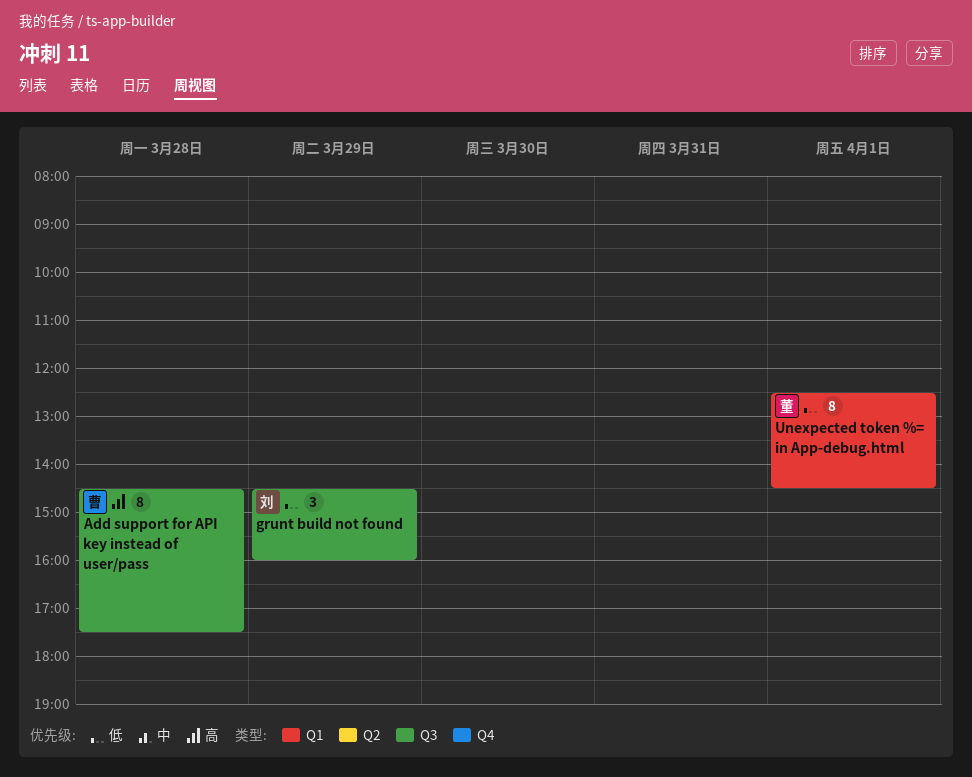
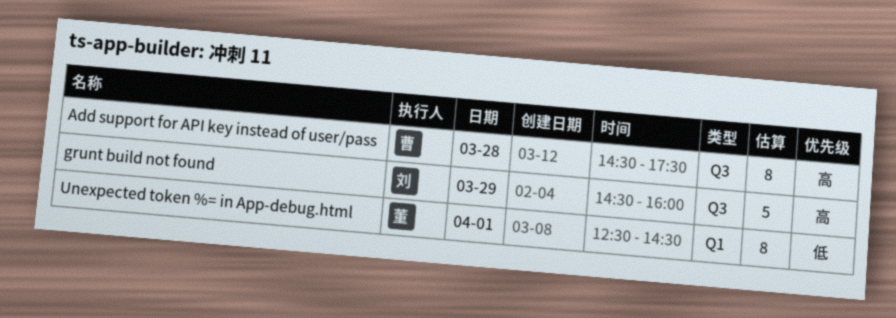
grunt build not found, priority: 低 -> 高
grunt build not found, estimate: 3 -> 5

